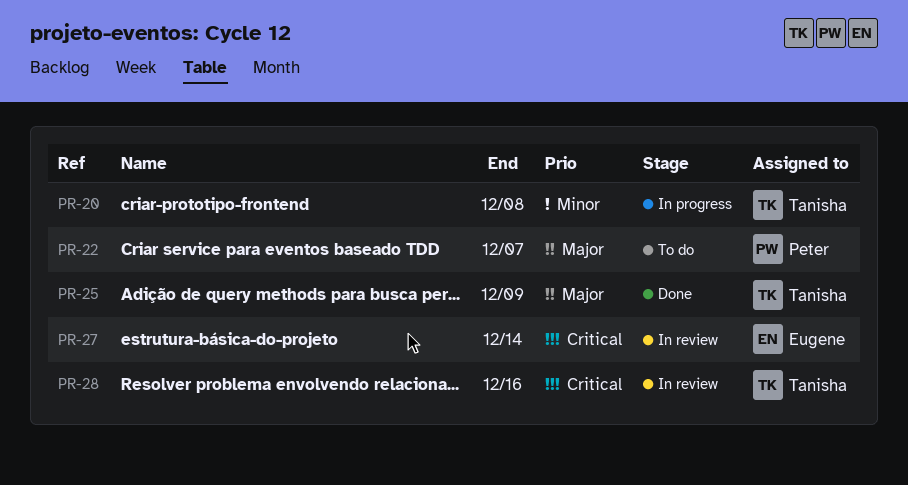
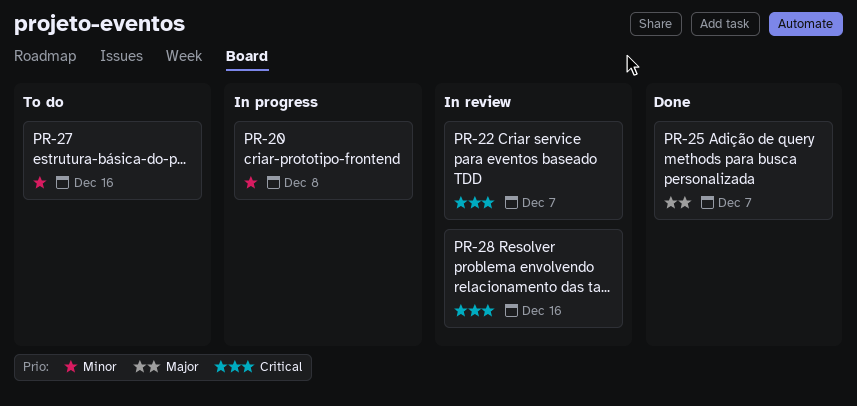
PR-22, status: To do -> In review
PR-22, priority: Major -> Critical
PR-25, due: Dec 9 -> Dec 7
PR-27, status: In review -> To do
PR-27, priority: Critical -> Minor
PR-27, due: Dec 14 -> Dec 16

